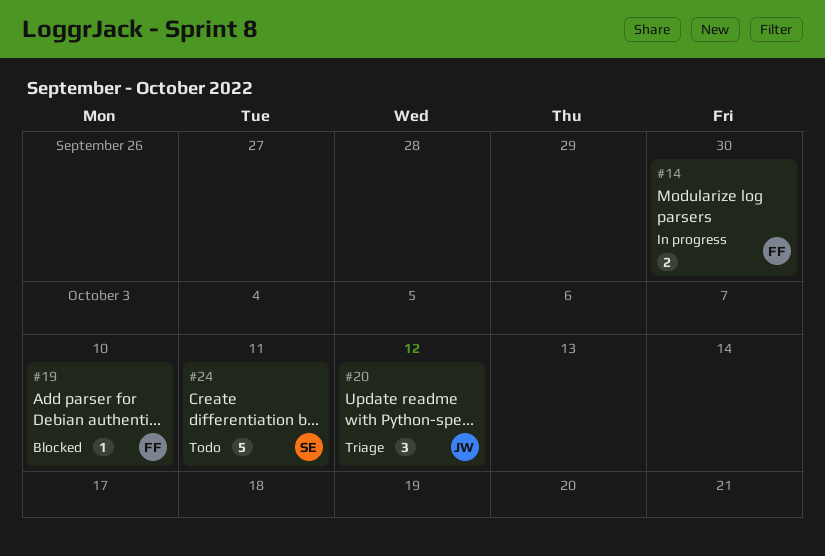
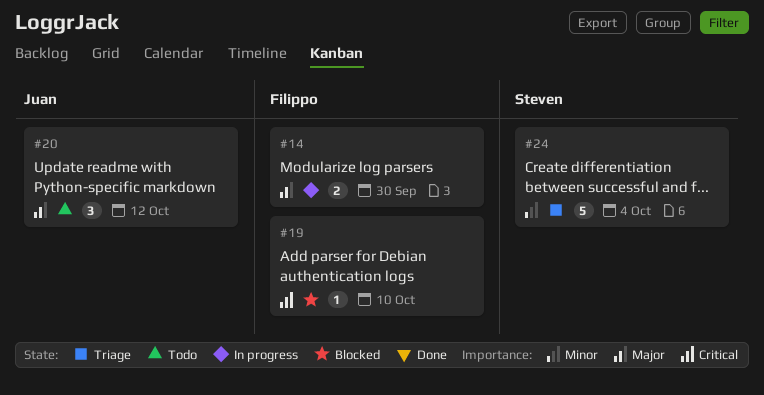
#20, status: Triage -> Todo
#24, status: Todo -> Triage
#24, due: Oct 11 -> Oct 4

